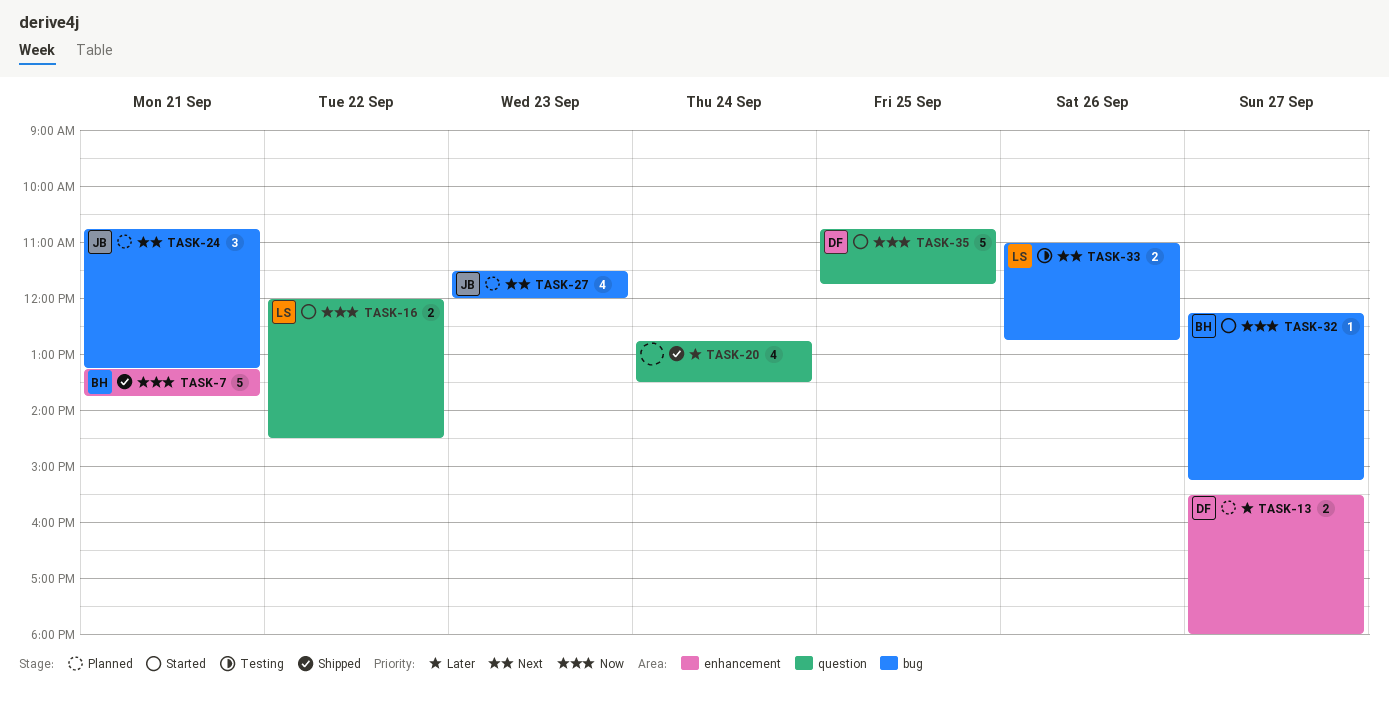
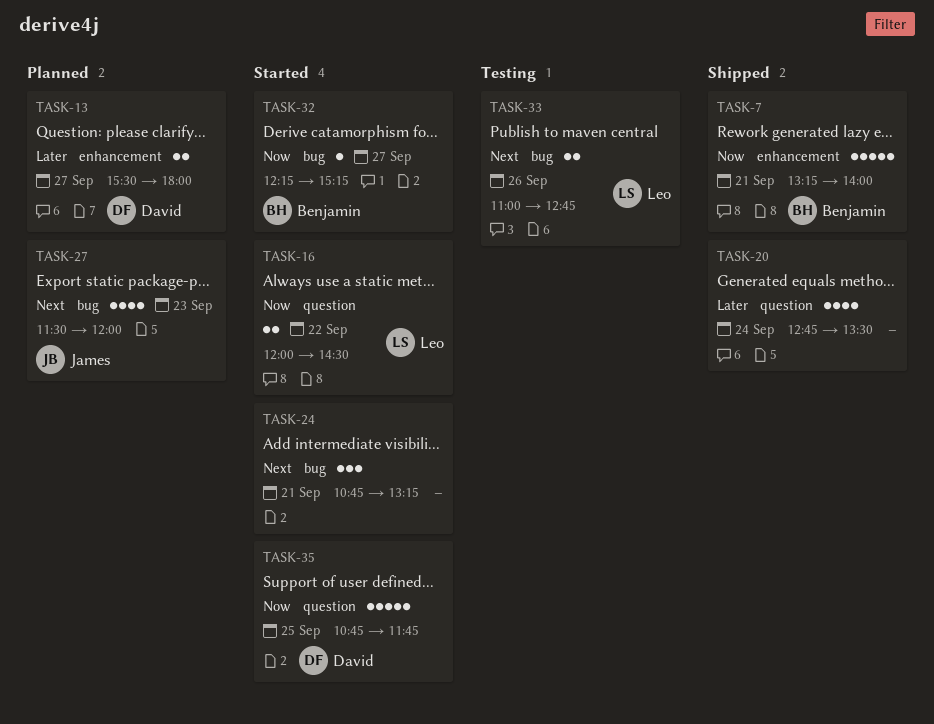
TASK-7, ends: 13:45 -> 14:00
TASK-24, status: Planned -> Started
TASK-24, owner: James -> none

